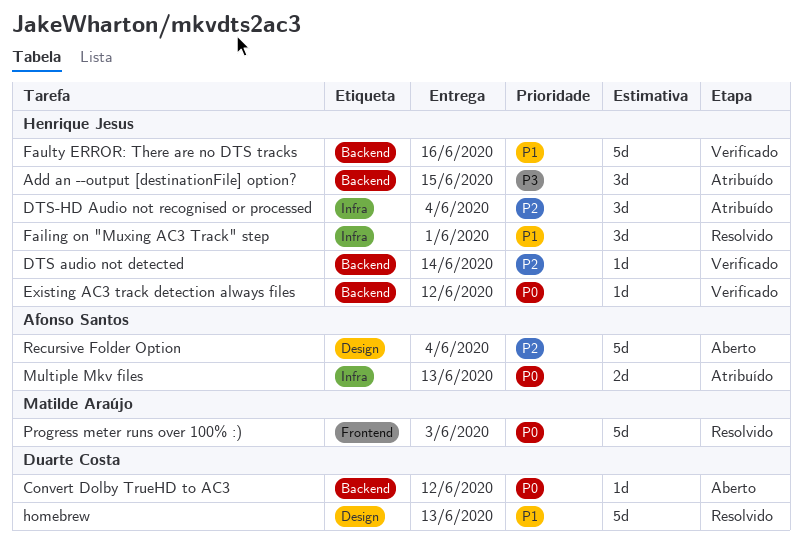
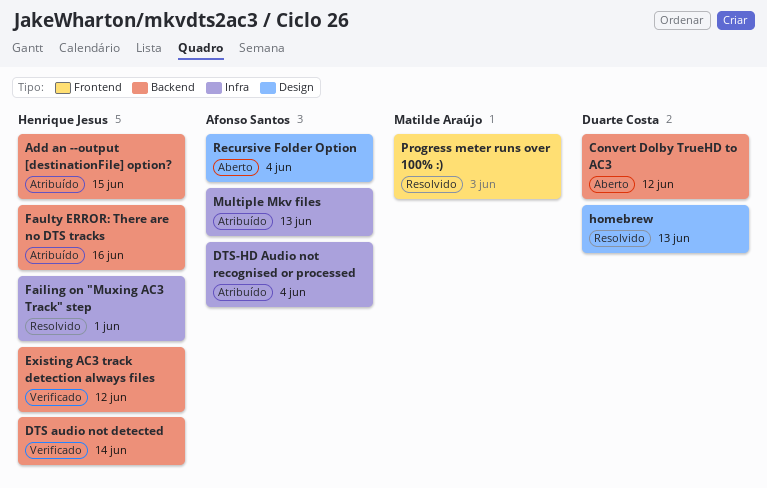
DTS-HD Audio not recognised or processed, owner: Henrique Jesus -> Afonso Santos
Faulty ERROR: There are no DTS tracks, status: Verificado -> Atribuído

